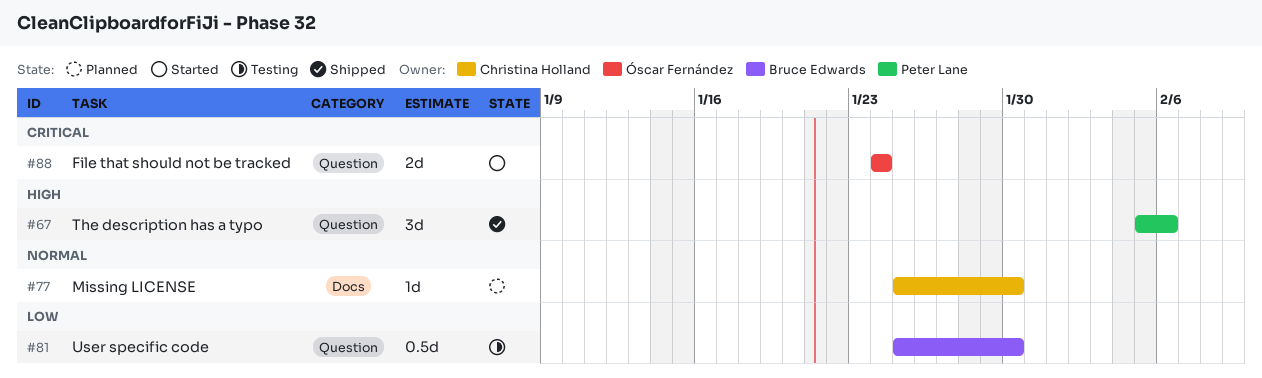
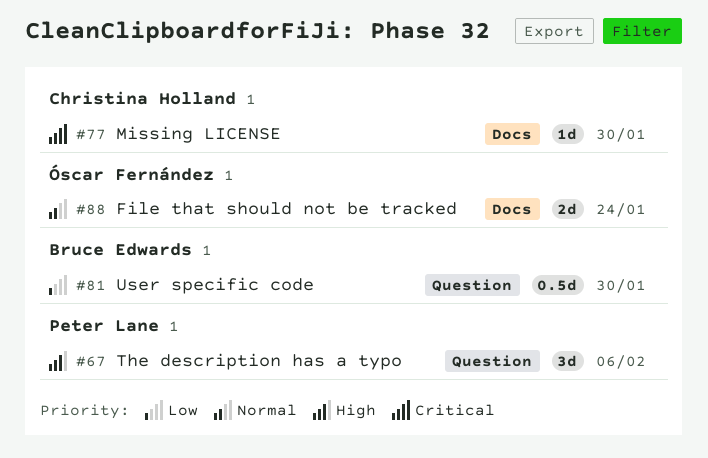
#77, priority: Normal -> Critical
#88, priority: Critical -> Normal
#88, label: Question -> Docs

